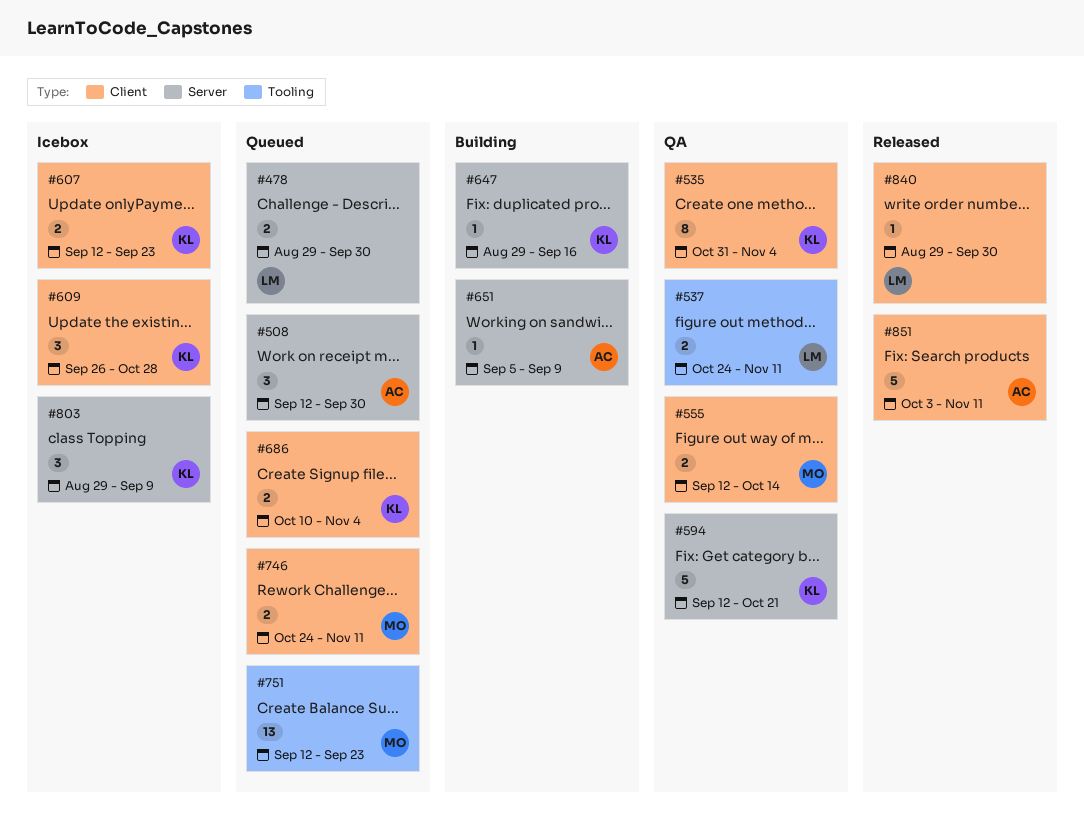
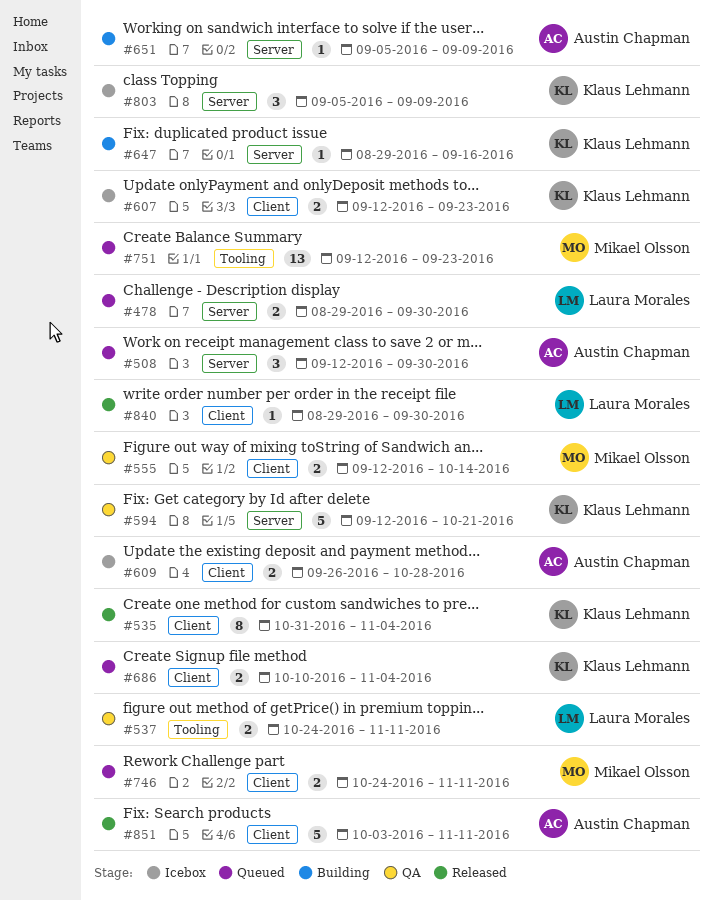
#535, status: QA -> Released
#609, owner: Klaus Lehmann -> Austin Chapman
#609, estimate: 3 -> 2
#803, start: Aug 29 -> Sep 5

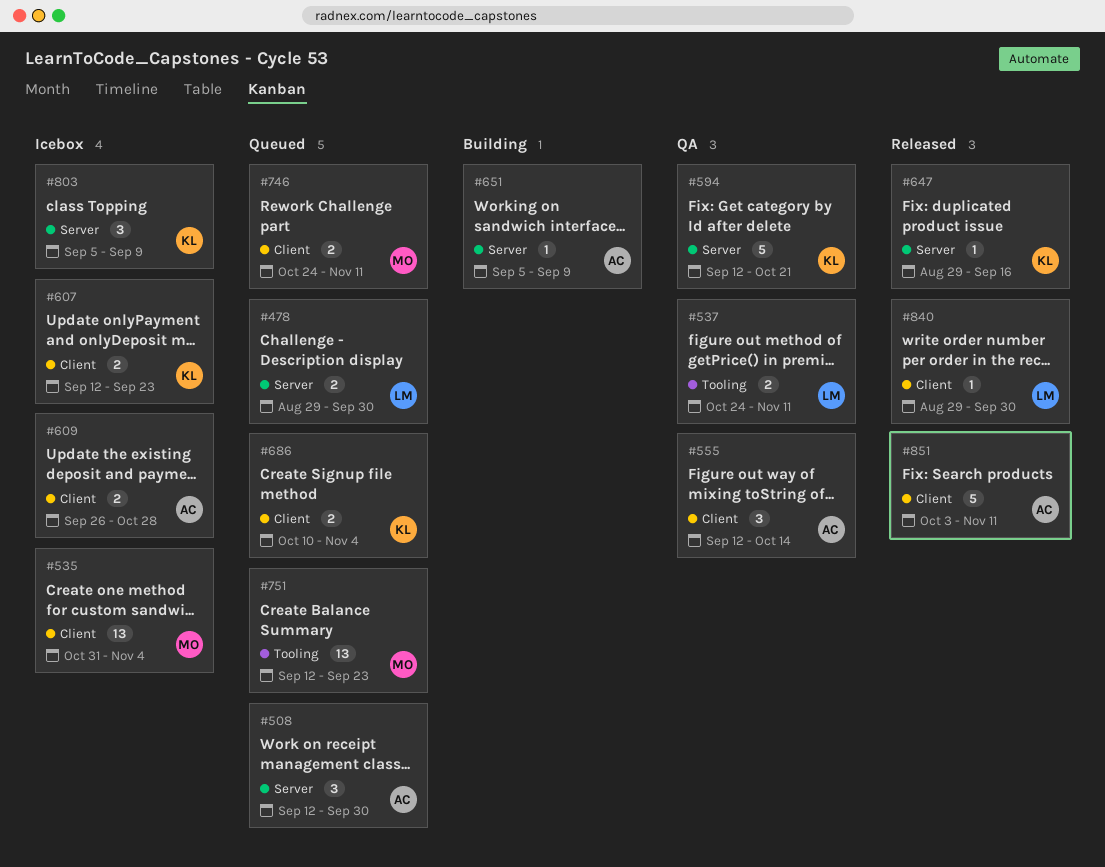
#535, status: Released -> Icebox
#535, owner: Klaus Lehmann -> Mikael Olsson
#535, estimate: 8 -> 13
#555, owner: Mikael Olsson -> Austin Chapman
#555, estimate: 2 -> 3
#647, status: Building -> Released

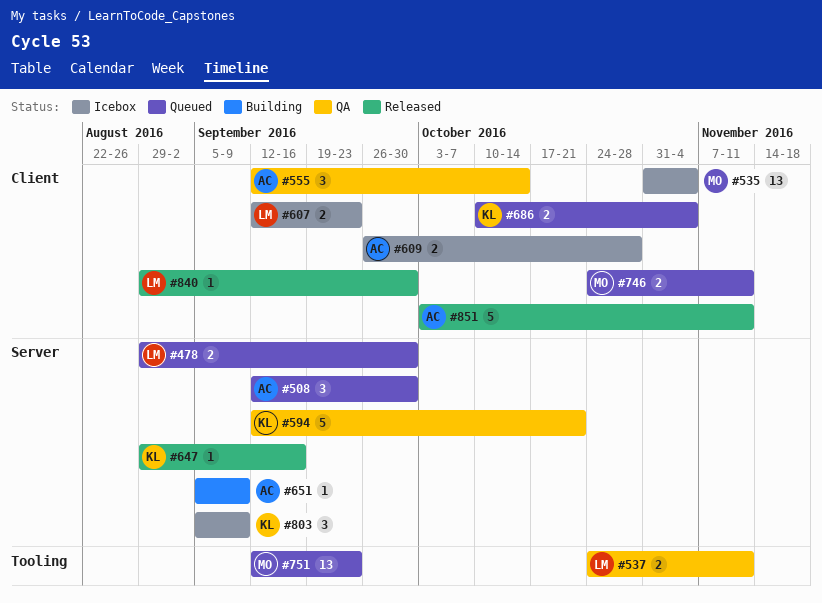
#607, owner: KL -> LM

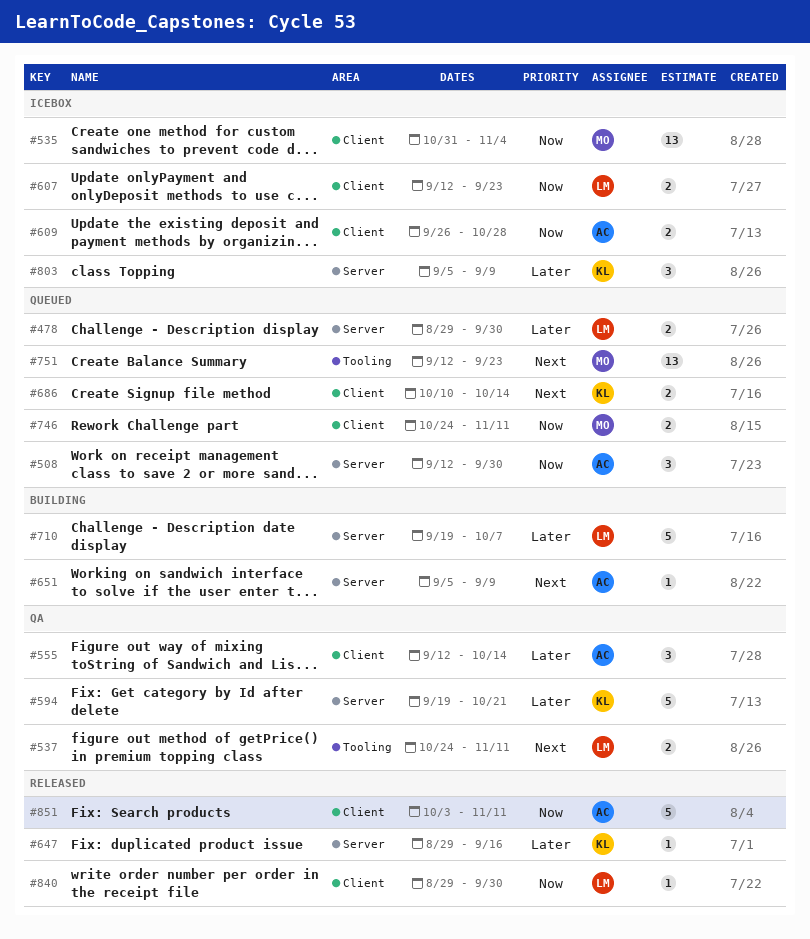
#594, start: Sep 12 -> Sep 19
#686, due: Nov 4 -> Oct 14
#710: none -> present

